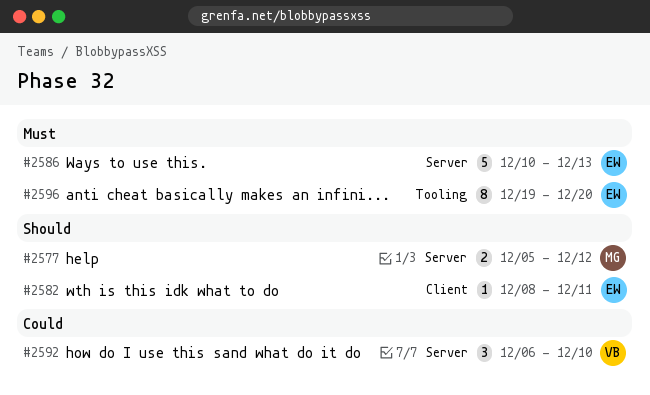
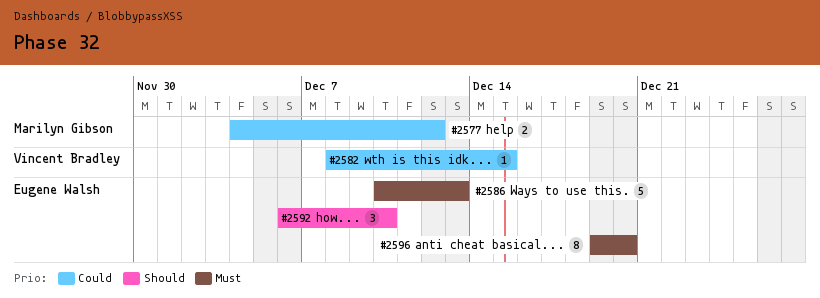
#2577, priority: Should -> Could
#2577, start: Dec 5 -> Dec 4
#2582, owner: Eugene Walsh -> Vincent Bradley
#2582, priority: Should -> Could
#2582, due: Dec 11 -> Dec 15
#2592, owner: Vincent Bradley -> Eugene Walsh
#2592, priority: Could -> Should

